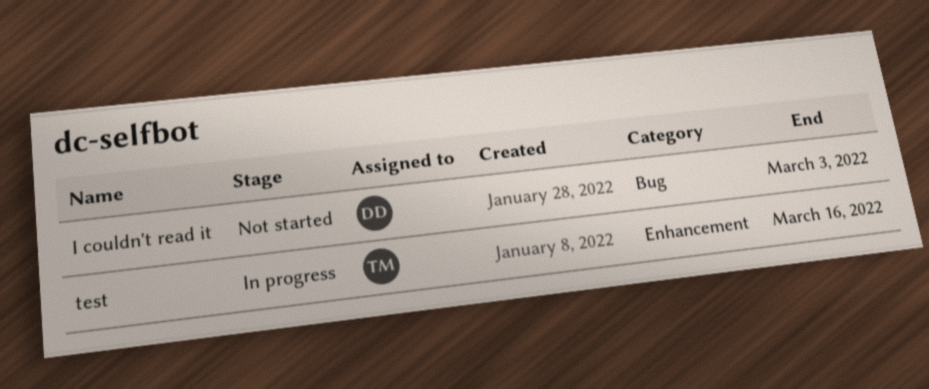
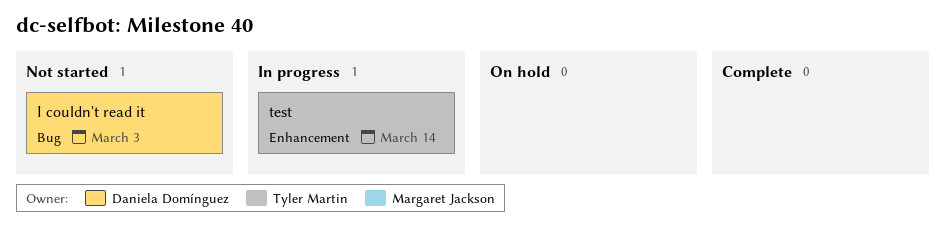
test, due: Mar 16 -> Mar 14

